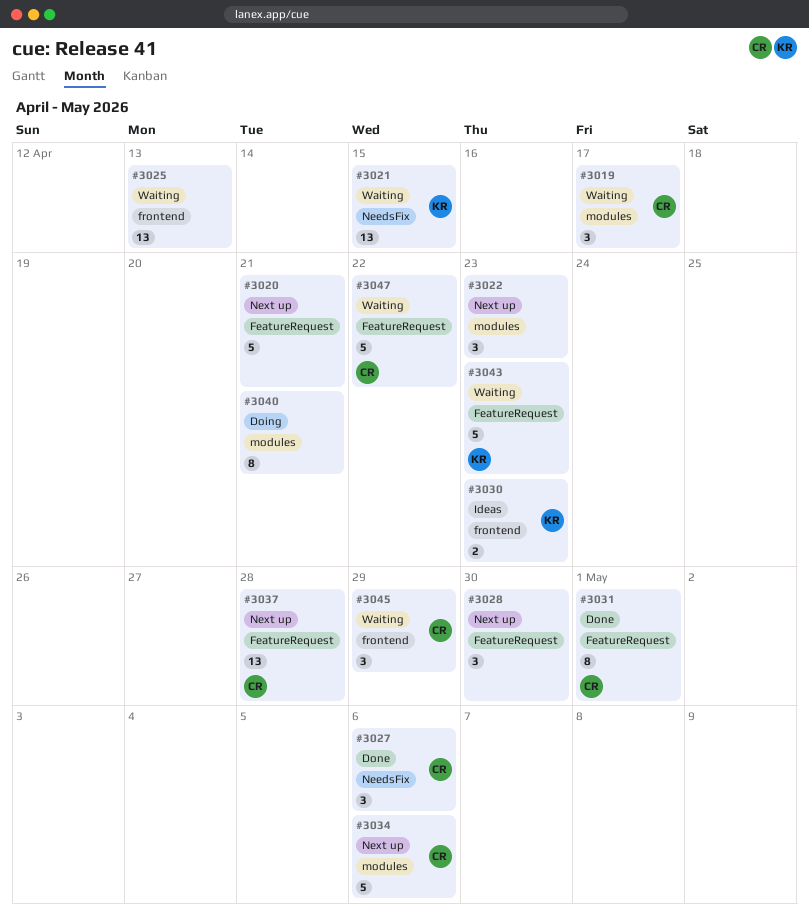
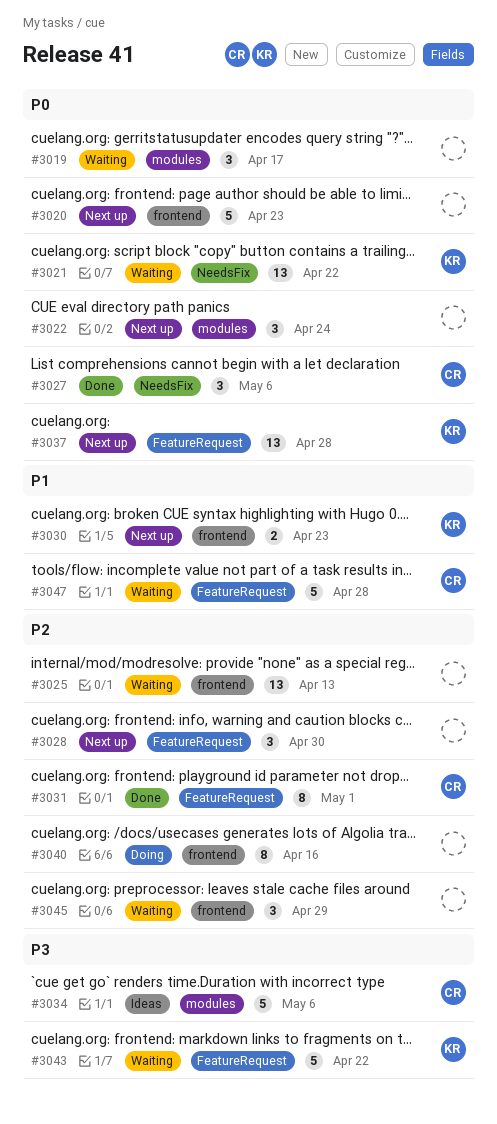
#3019, owner: CR -> none
#3020, label: FeatureRequest -> frontend
#3020, due: Apr 21 -> Apr 23
#3021, due: Apr 15 -> Apr 22
#3022, due: Apr 23 -> Apr 24
#3030, status: Ideas -> Next up
#3034, status: Next up -> Ideas
#3037, owner: CR -> KR
#3040, label: modules -> frontend
#3040, due: Apr 21 -> Apr 16
#3043, due: Apr 23 -> Apr 22
#3045, owner: CR -> none
#3047, due: Apr 22 -> Apr 28

